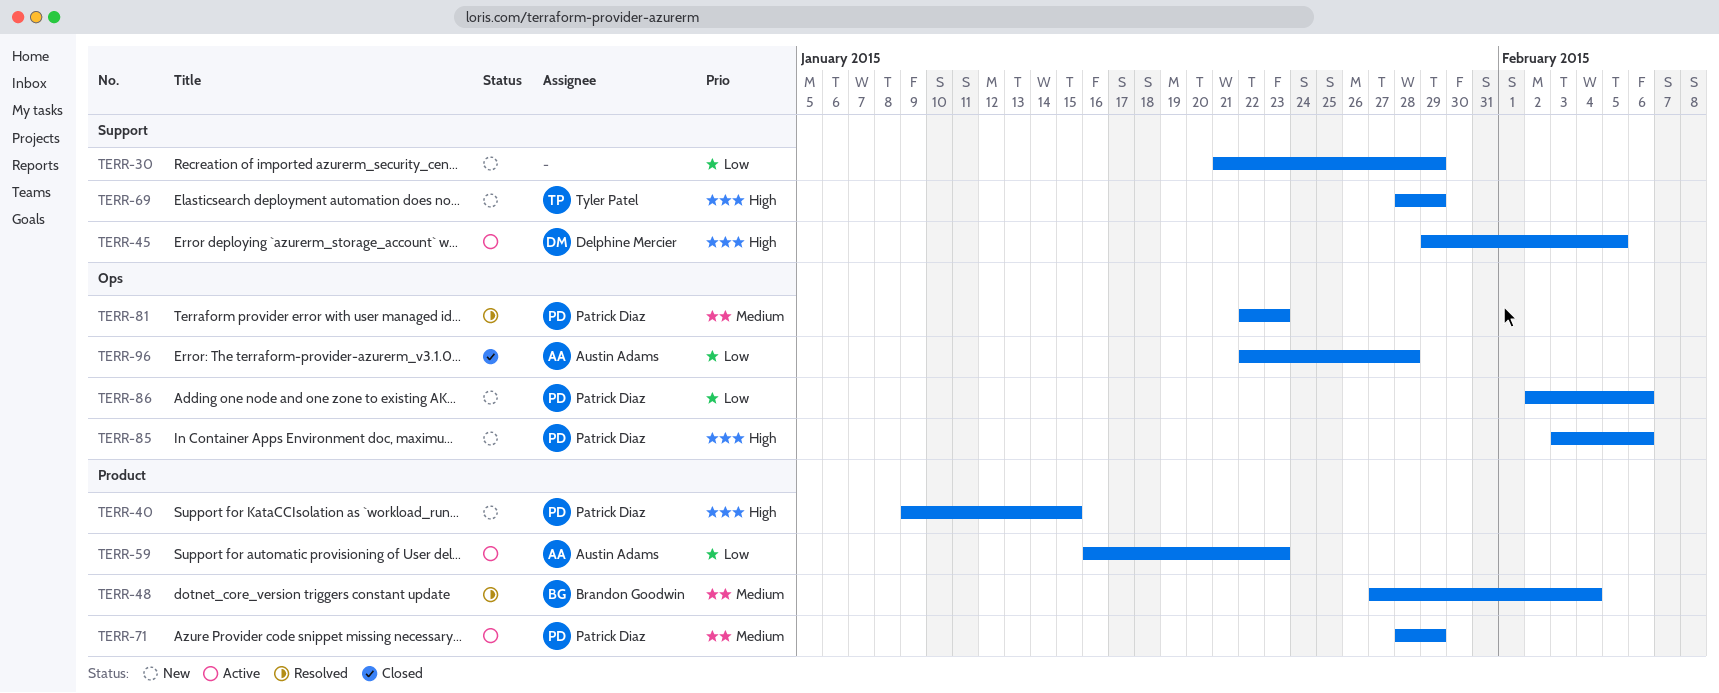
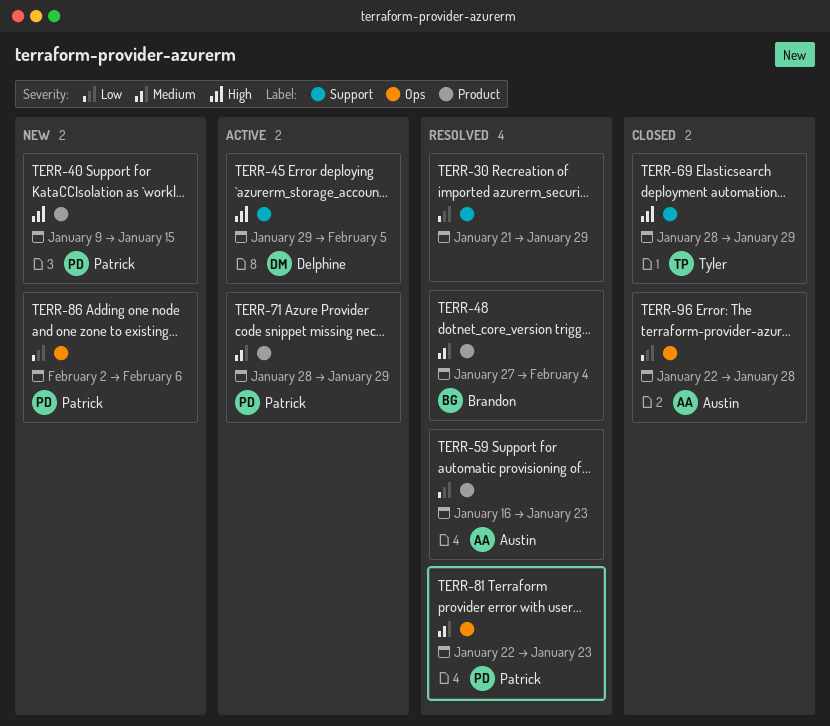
TERR-30, status: New -> Resolved
TERR-59, status: Active -> Resolved
TERR-69, status: New -> Closed
TERR-85: present -> none

